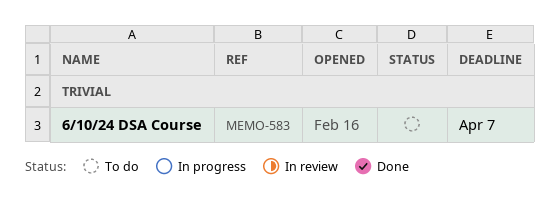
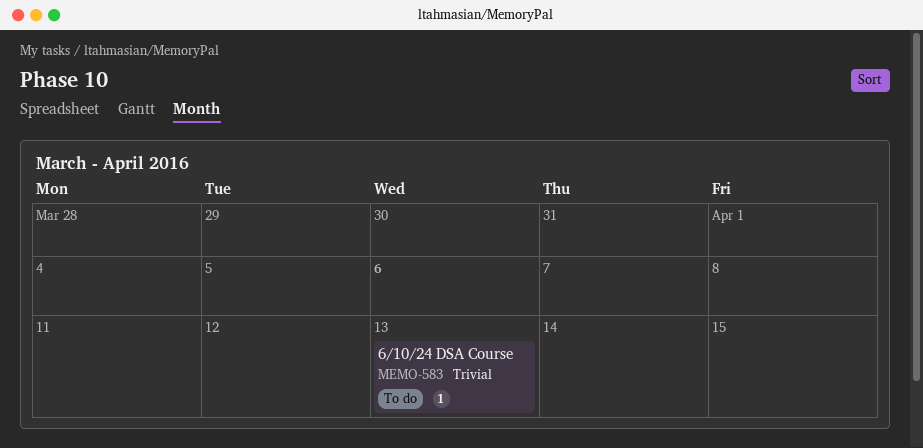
MEMO-583, due: Apr 7 -> Apr 13

